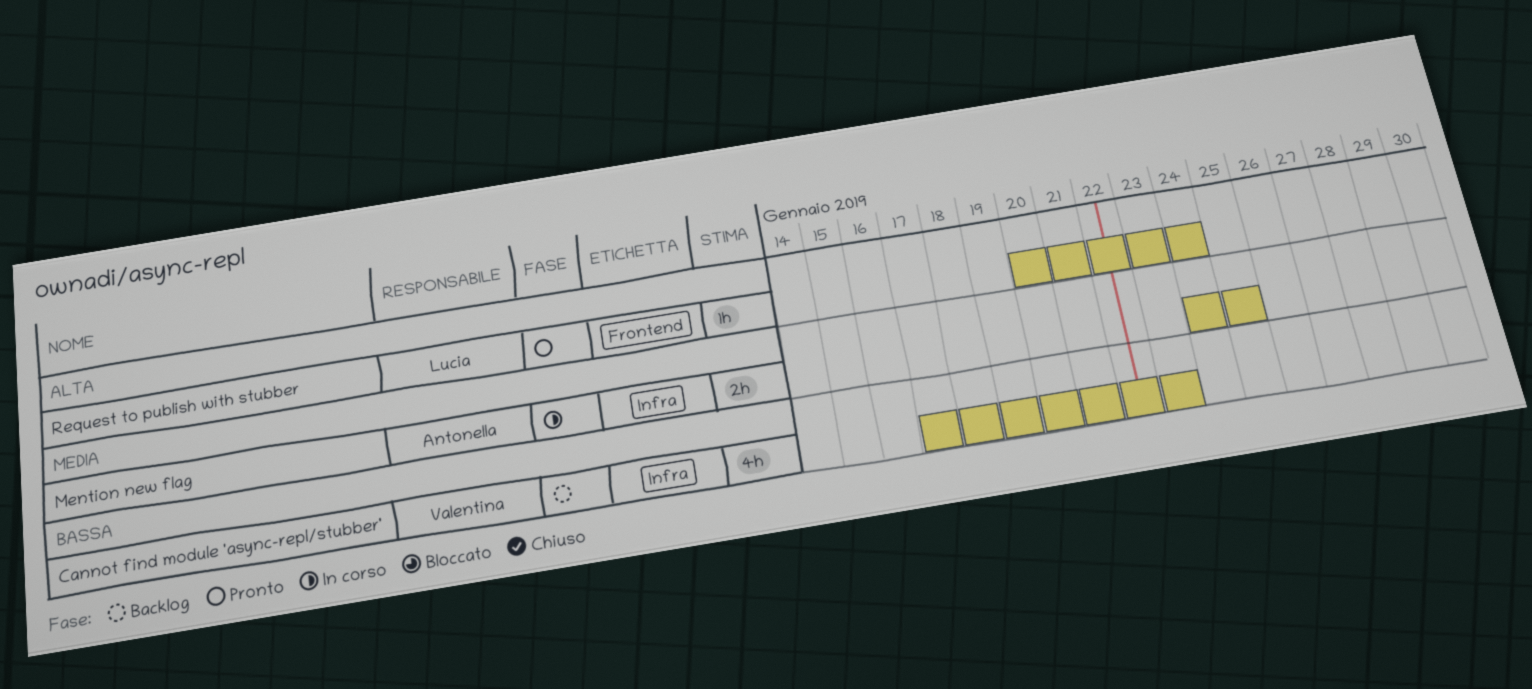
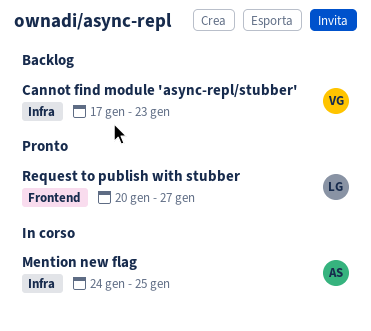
Request to publish with stubber, due: Jan 24 -> Jan 27

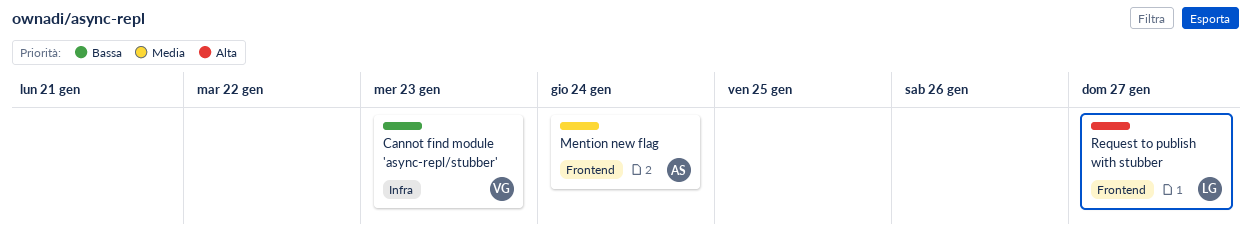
Mention new flag, label: Infra -> Frontend
Mention new flag, due: Jan 25 -> Jan 24

